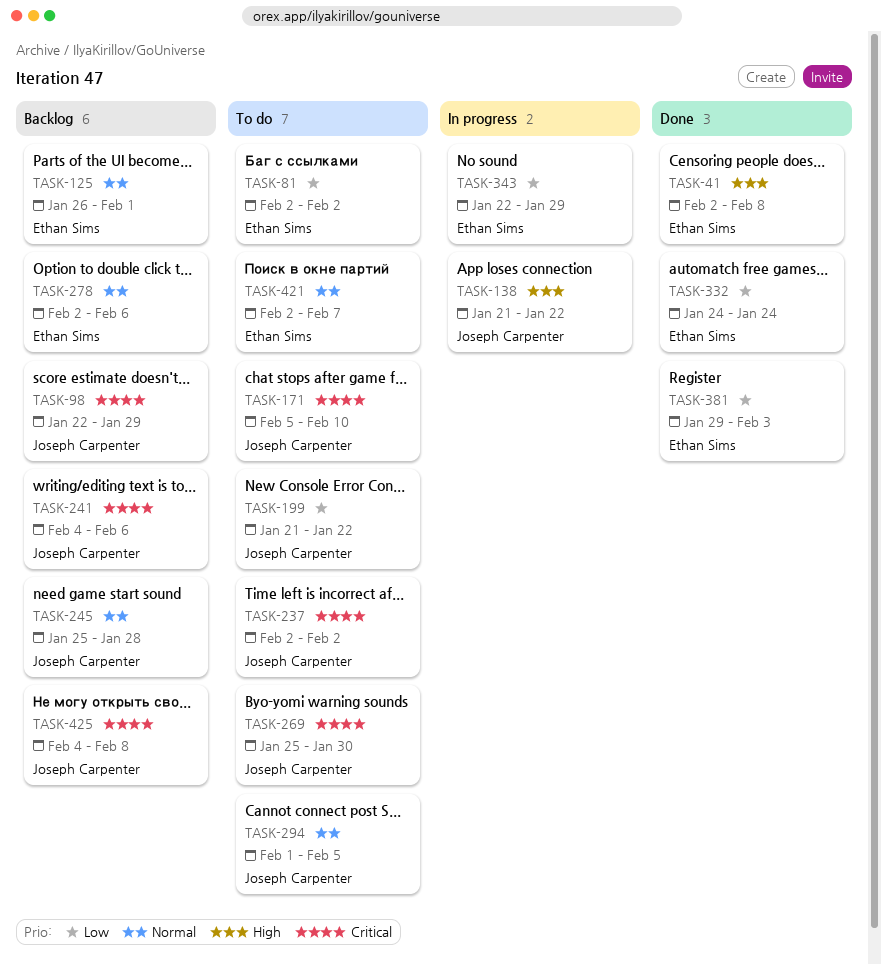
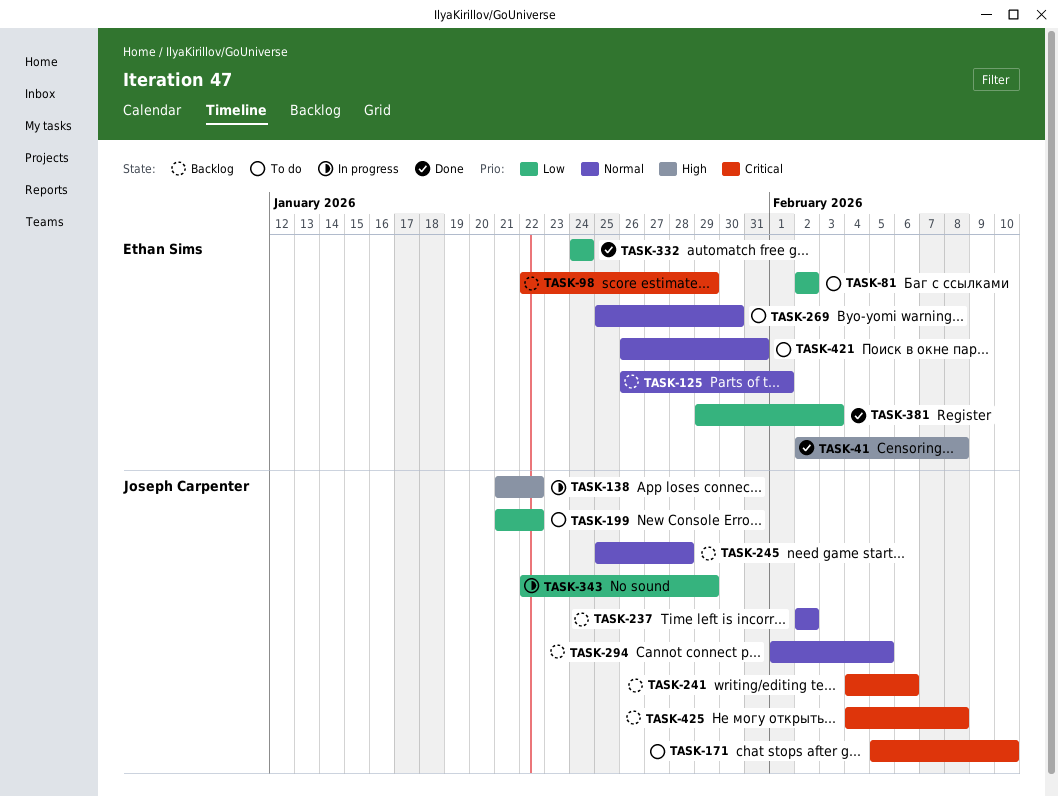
TASK-98, owner: Joseph Carpenter -> Ethan Sims
TASK-237, status: To do -> Backlog
TASK-237, priority: Critical -> Normal
TASK-269, owner: Joseph Carpenter -> Ethan Sims
TASK-269, priority: Critical -> Normal
TASK-278: present -> none
TASK-294, status: To do -> Backlog
TASK-343, owner: Ethan Sims -> Joseph Carpenter
TASK-421, start: Feb 2 -> Jan 26
TASK-421, due: Feb 7 -> Jan 31

